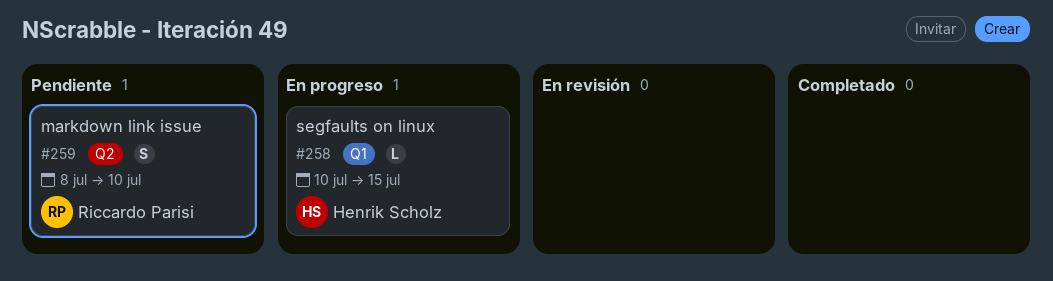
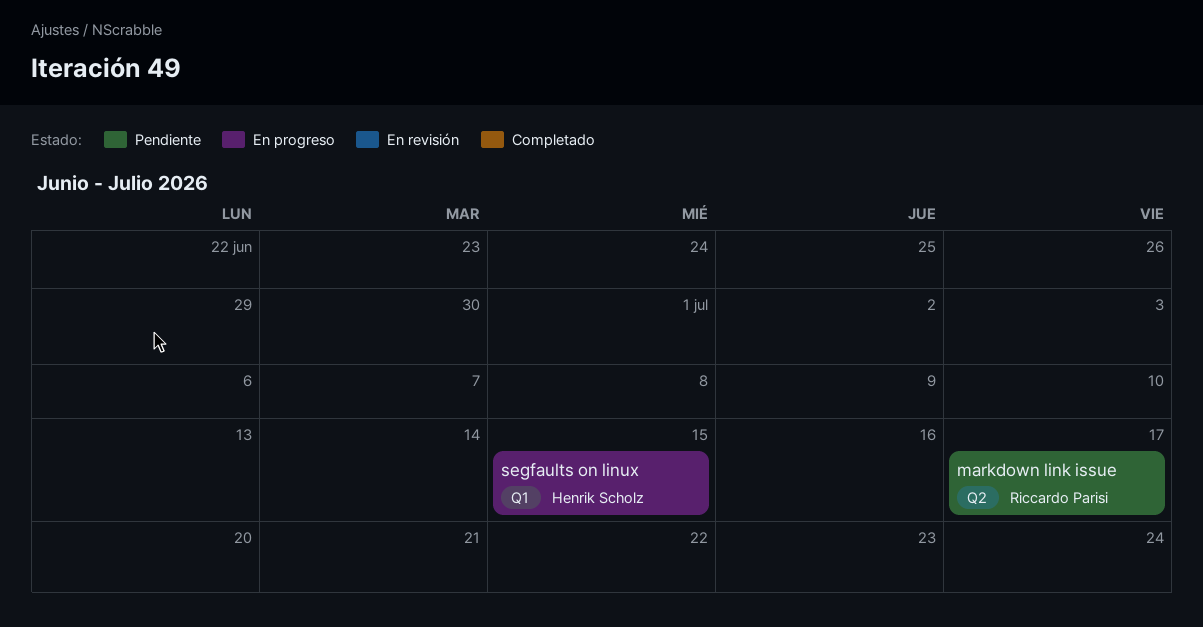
markdown link issue, due: Jul 10 -> Jul 17

